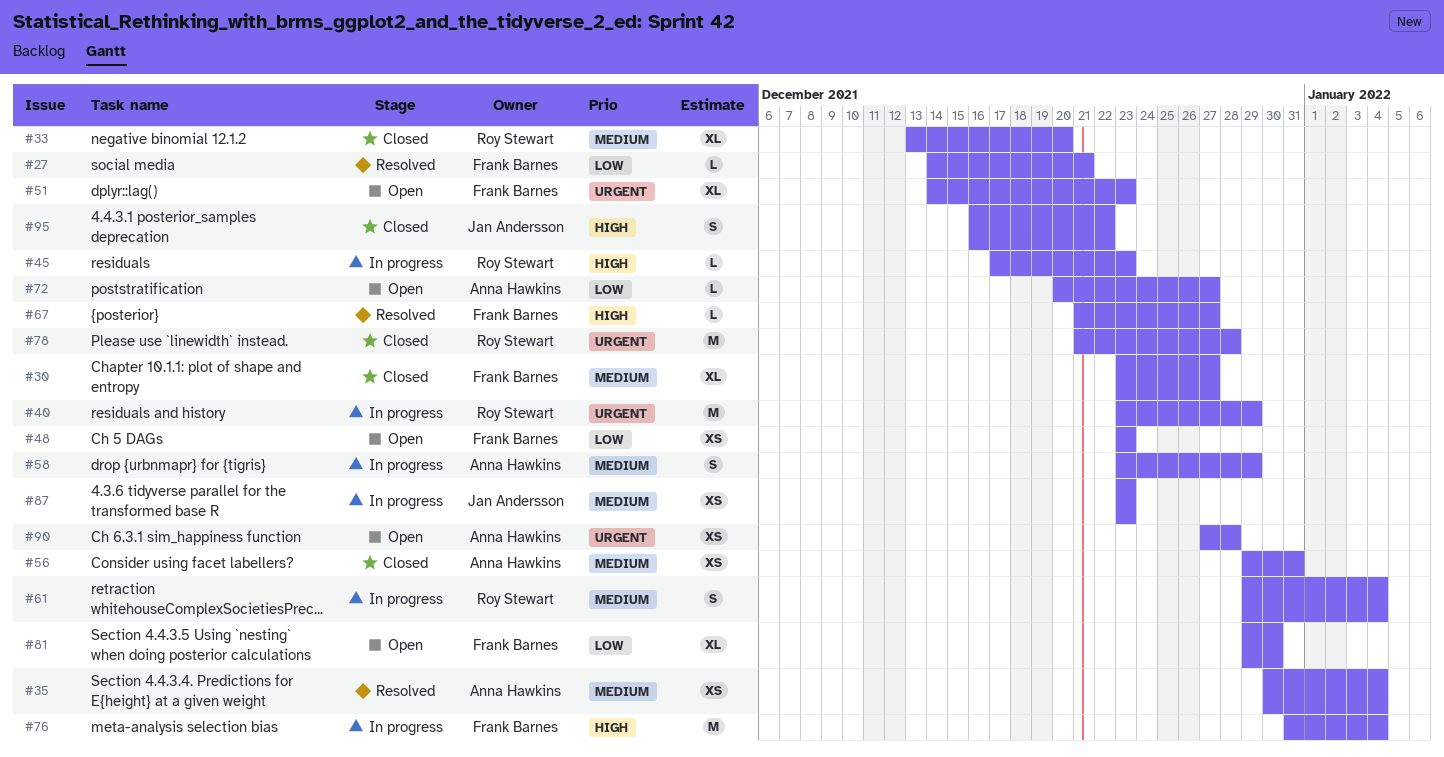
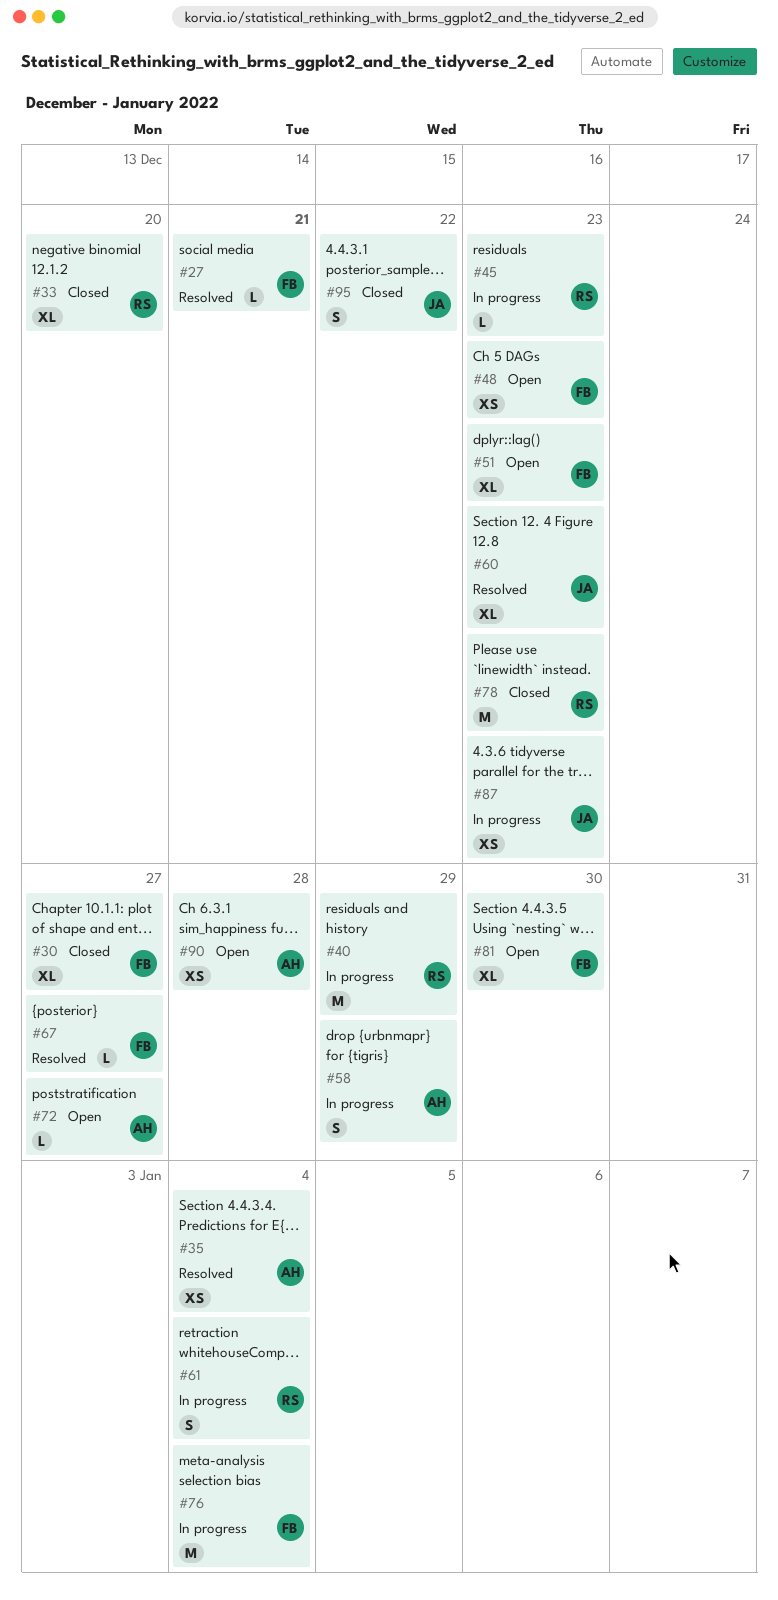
#56: present -> none
#60: none -> present
#78, due: Dec 28 -> Dec 23

